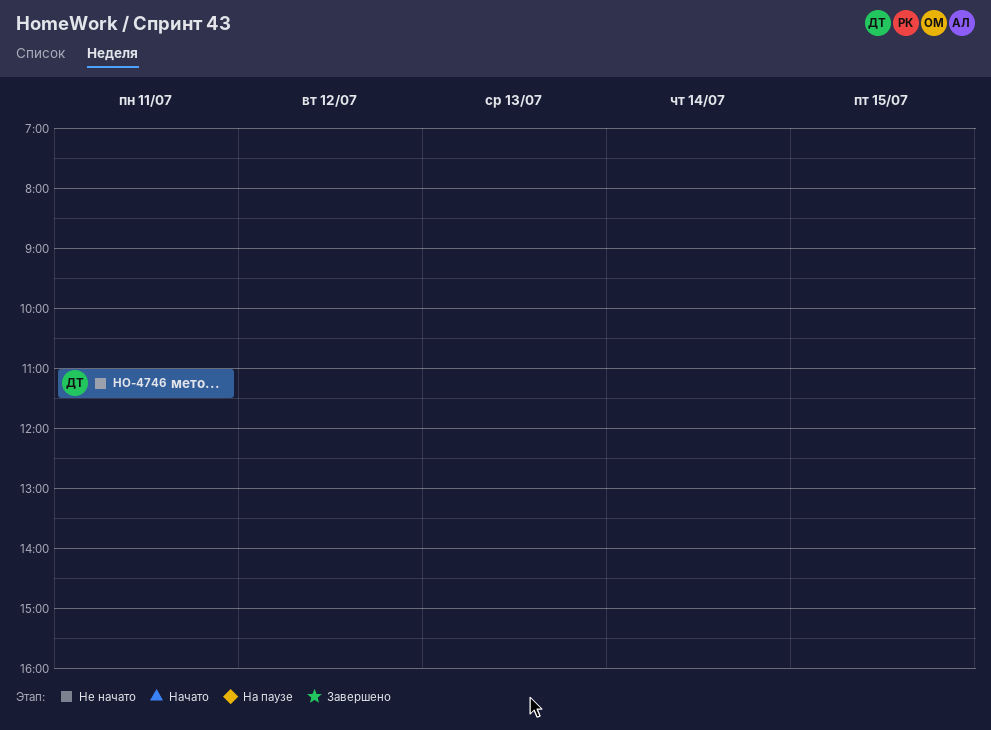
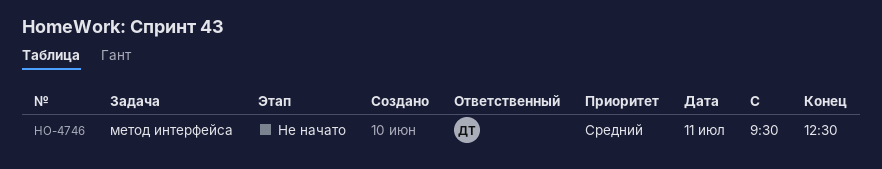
HO-4746, begins: 11:00 -> 09:30
HO-4746, ends: 11:30 -> 12:30

